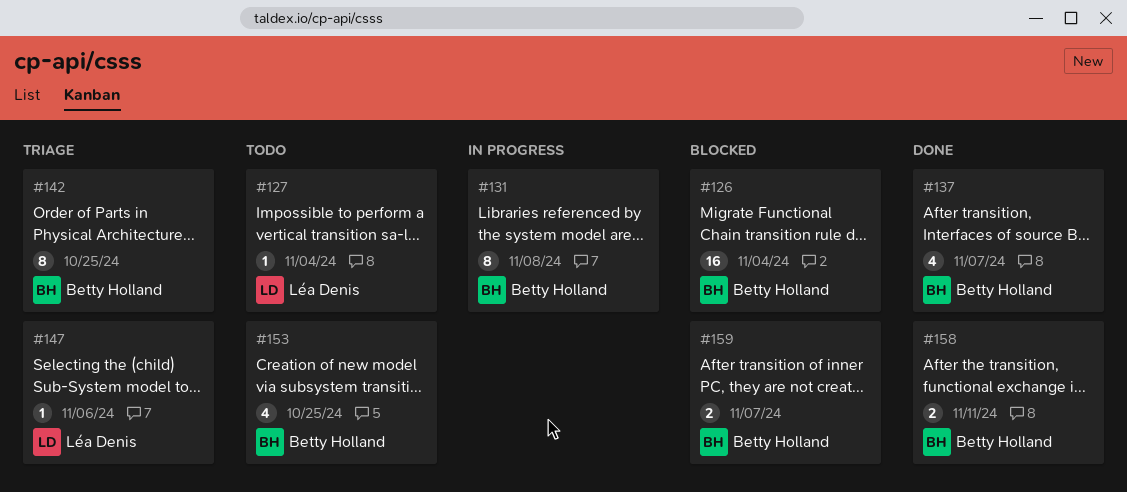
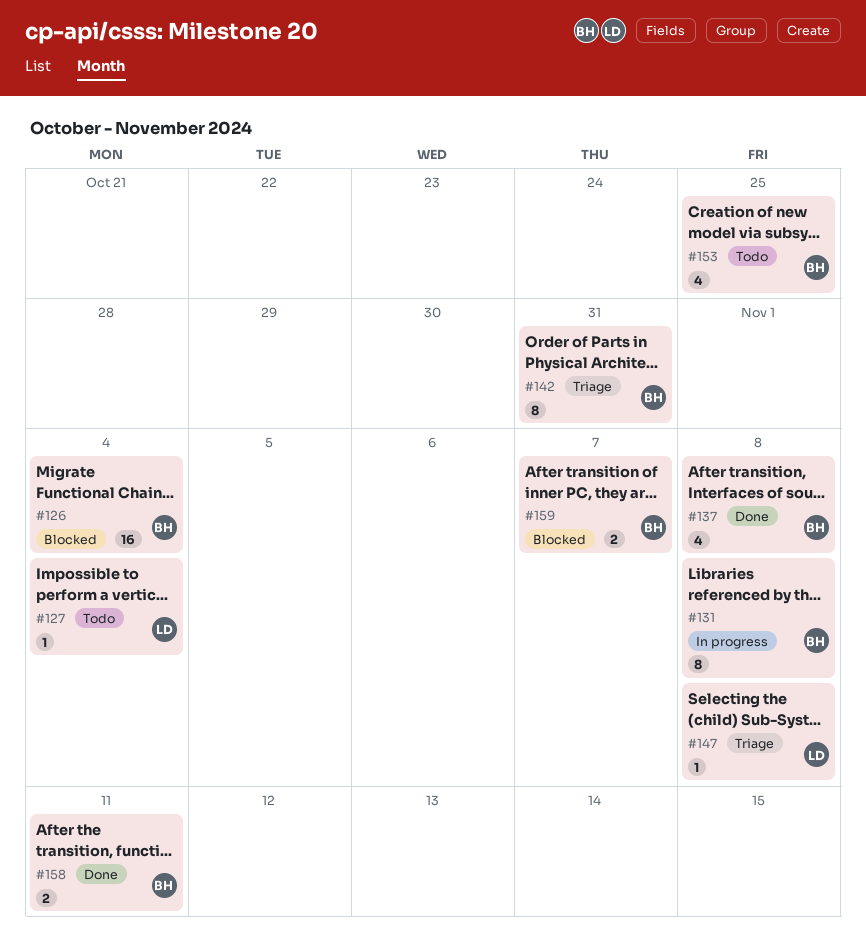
#137, due: Nov 7 -> Nov 8
#142, due: Oct 25 -> Oct 31
#147, due: Nov 6 -> Nov 8

